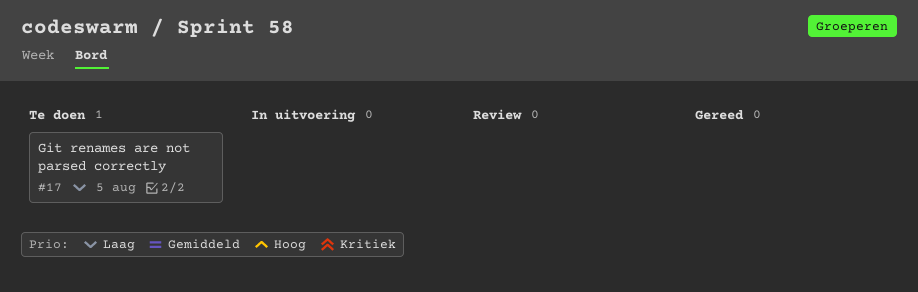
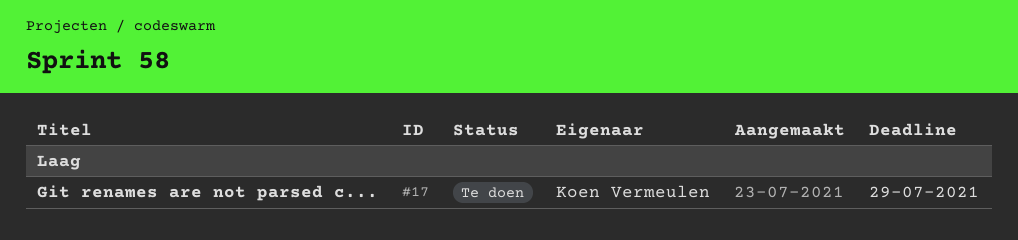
#17, due: Aug 5 -> Jul 29

